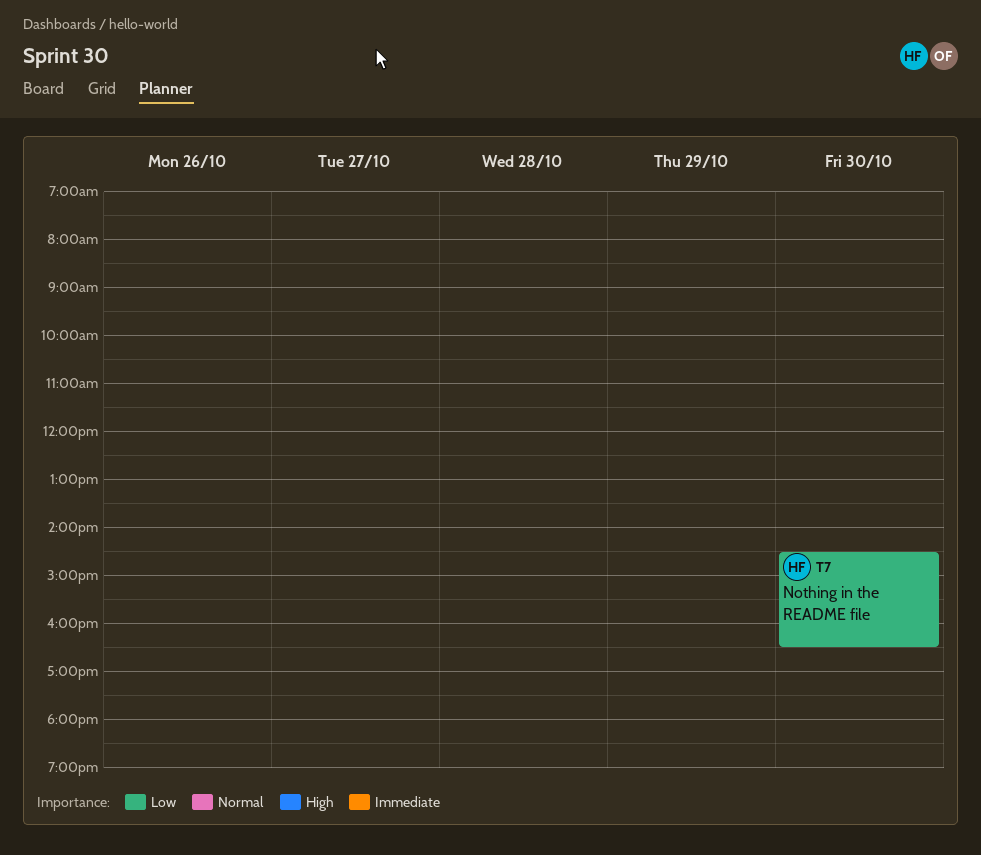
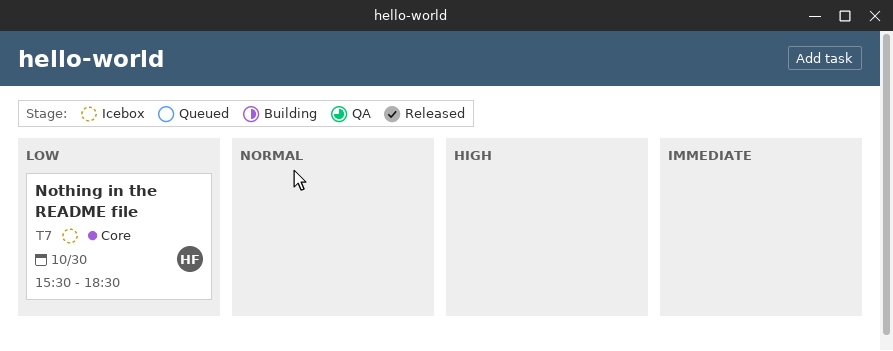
T7, begins: 14:30 -> 15:30
T7, ends: 16:30 -> 18:30

